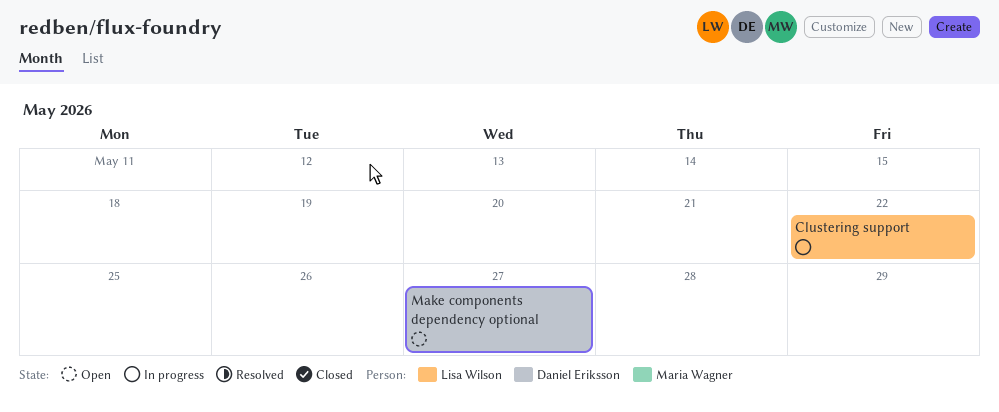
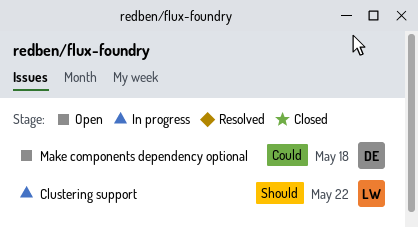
Make components dependency optional, due: May 27 -> May 18

